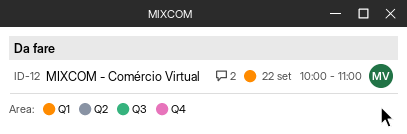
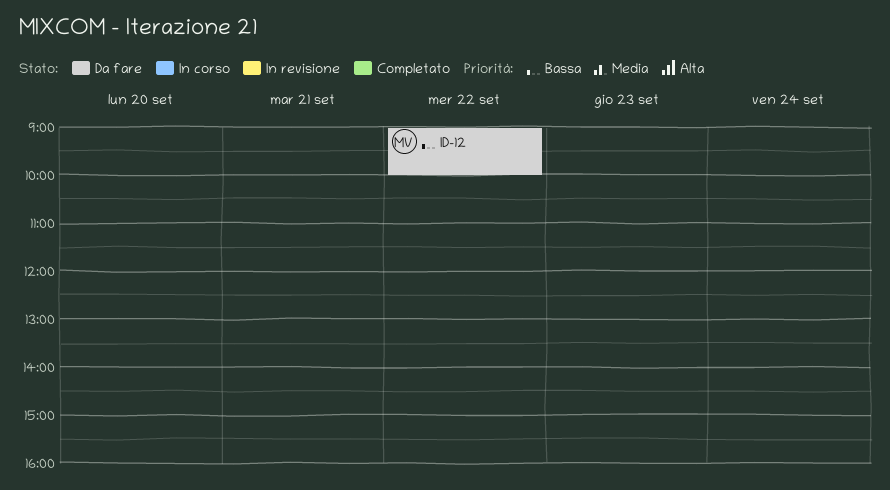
ID-12, begins: 10:00 -> 09:00
ID-12, ends: 11:00 -> 10:00

